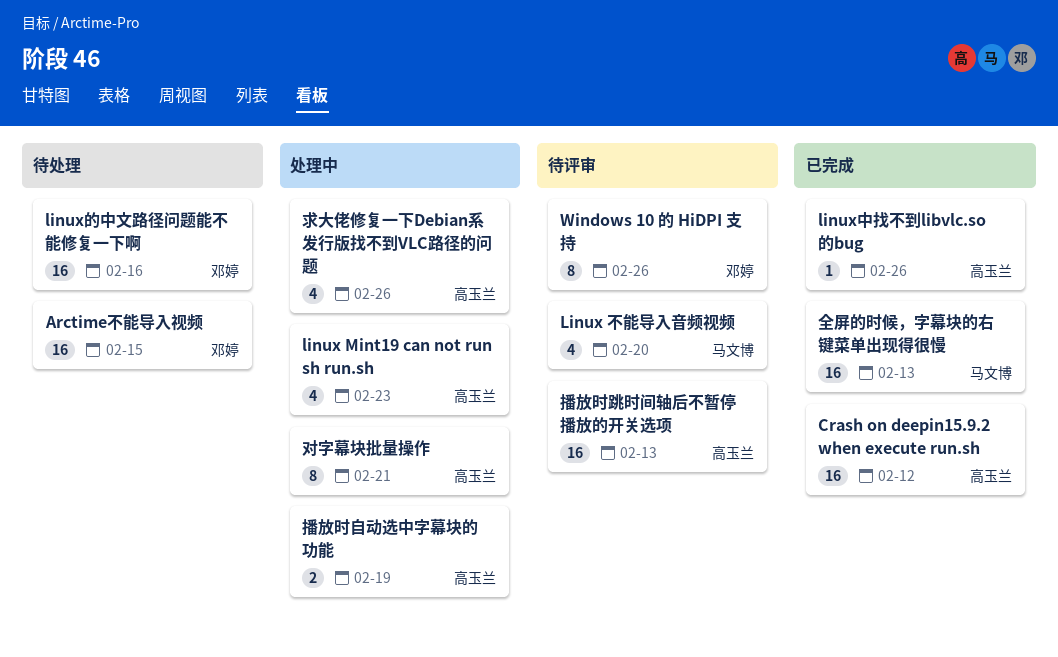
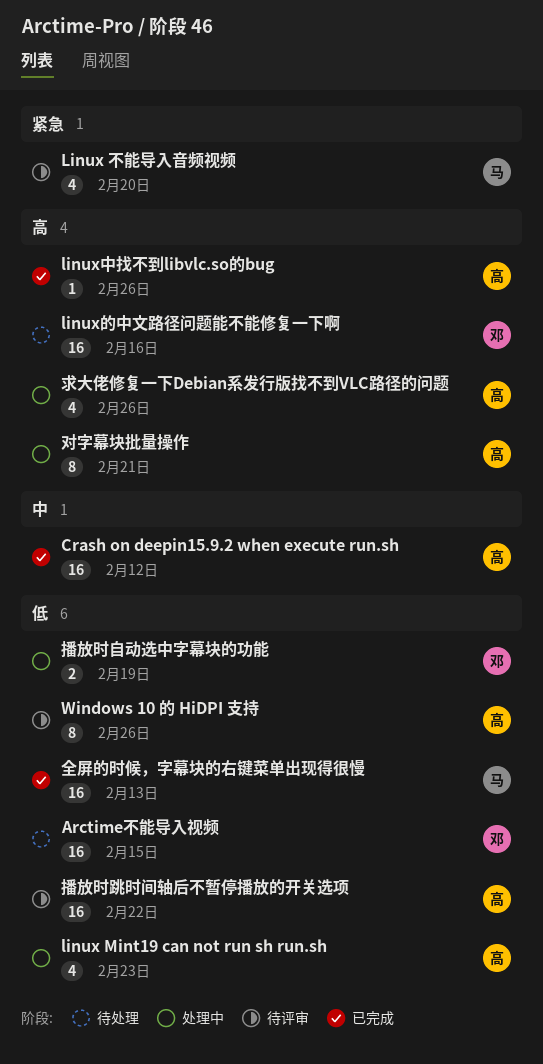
Windows 10 的 HiDPI 支持, owner: 邓婷 -> 高玉兰
播放时自动选中字幕块的功能, owner: 高玉兰 -> 邓婷
播放时跳时间轴后不暂停播放的开关选项, due: Feb 13 -> Feb 22

